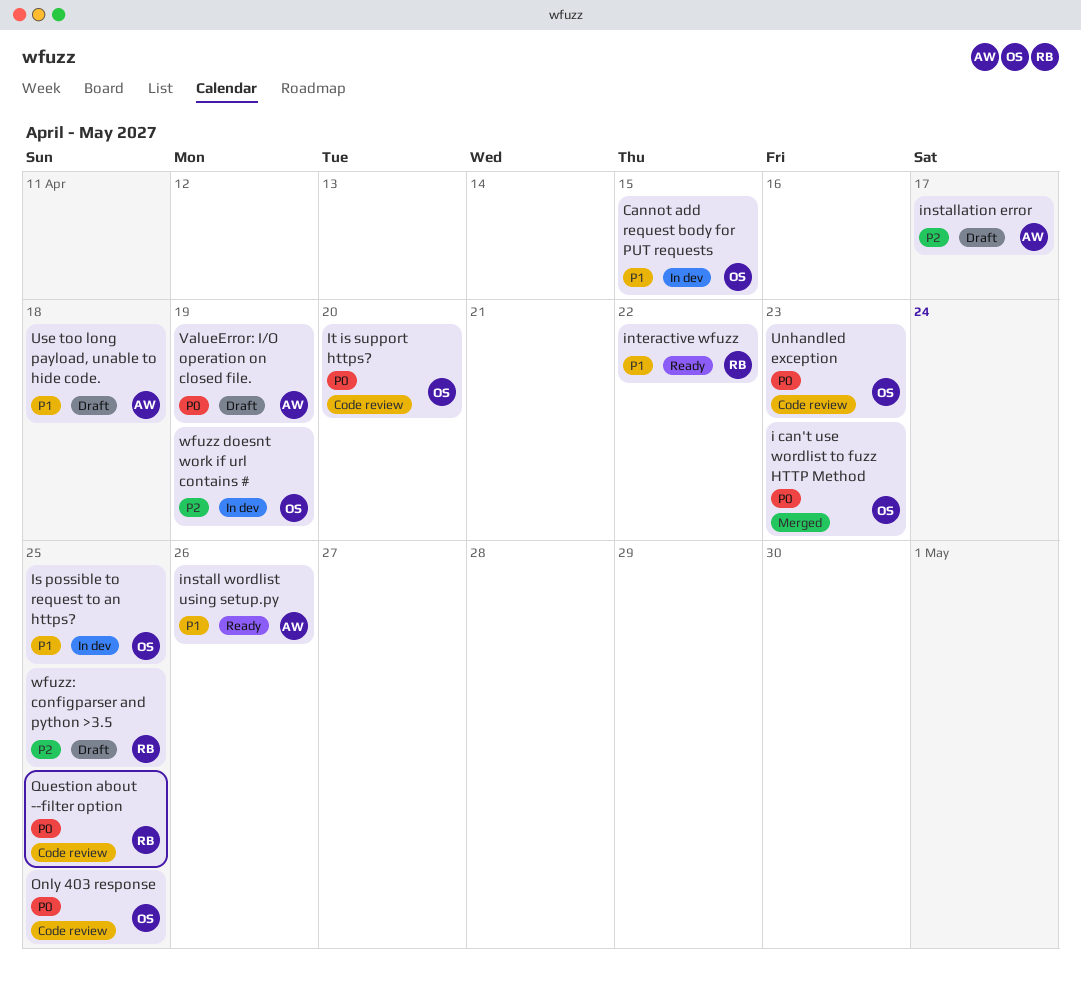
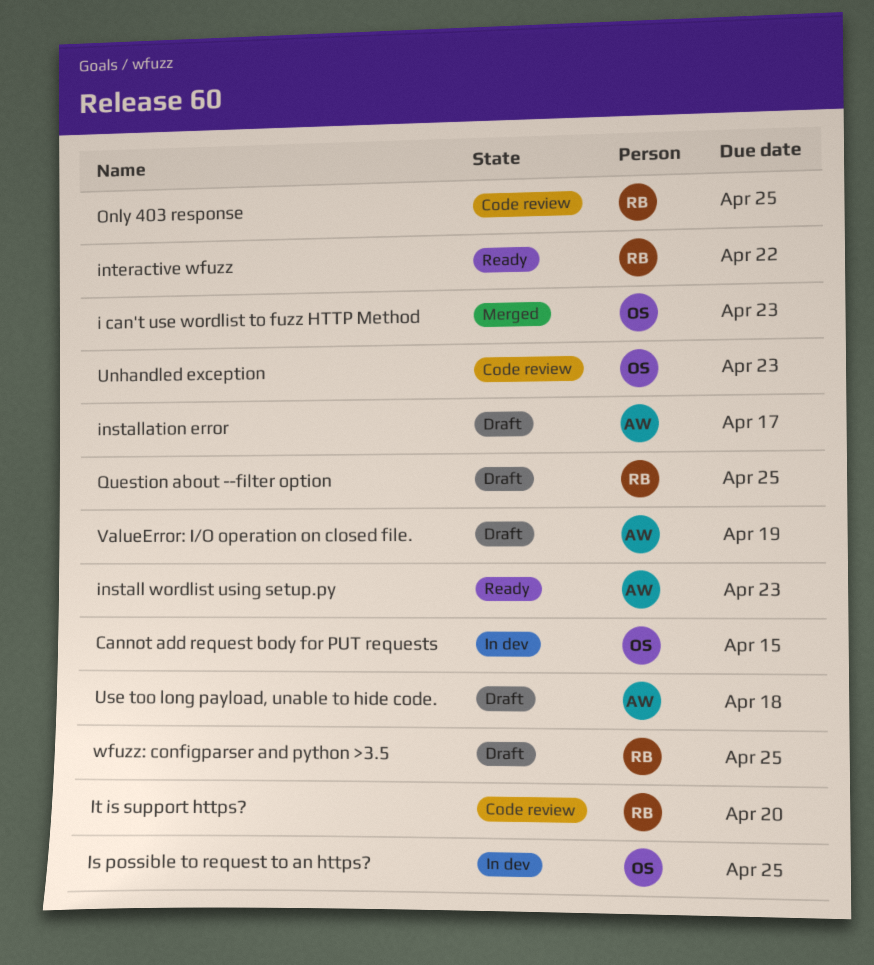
install wordlist using setup.py, due: Apr 26 -> Apr 23
It is support https?, owner: OS -> RB
Only 403 response, owner: OS -> RB
Question about --filter option, status: Code review -> Draft
wfuzz doesnt work if url contains #: present -> none

